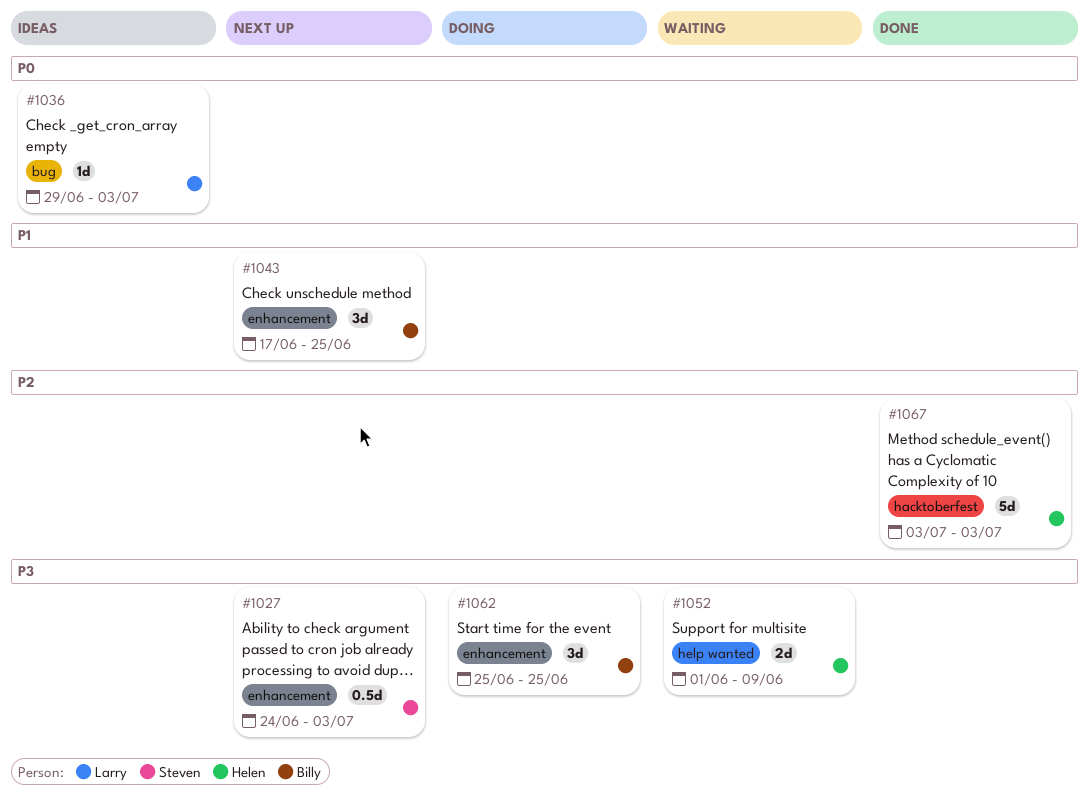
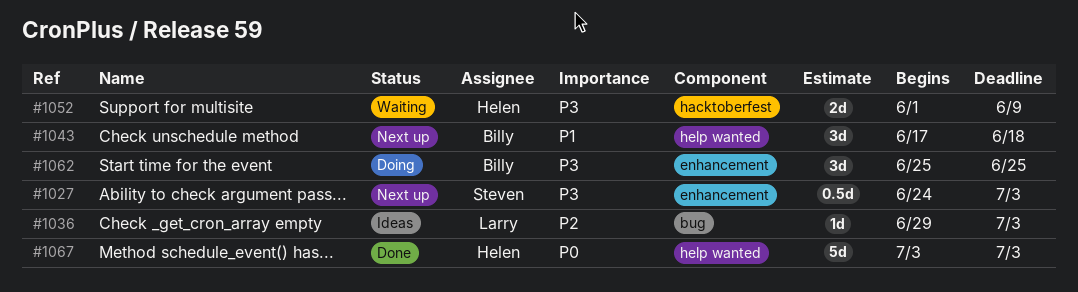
#1036, priority: P0 -> P2
#1043, label: enhancement -> help wanted
#1043, due: Jun 25 -> Jun 18
#1052, label: help wanted -> hacktoberfest
#1067, priority: P2 -> P0
#1067, label: hacktoberfest -> help wanted

